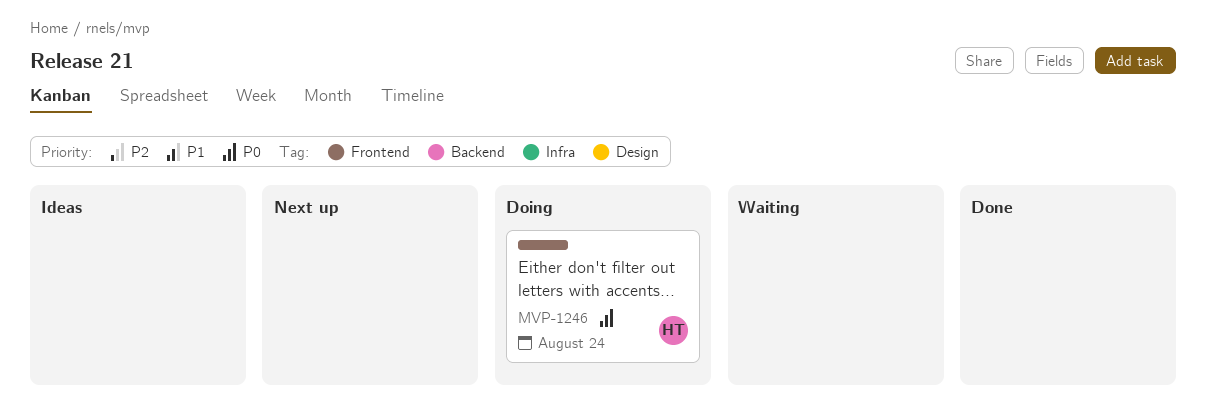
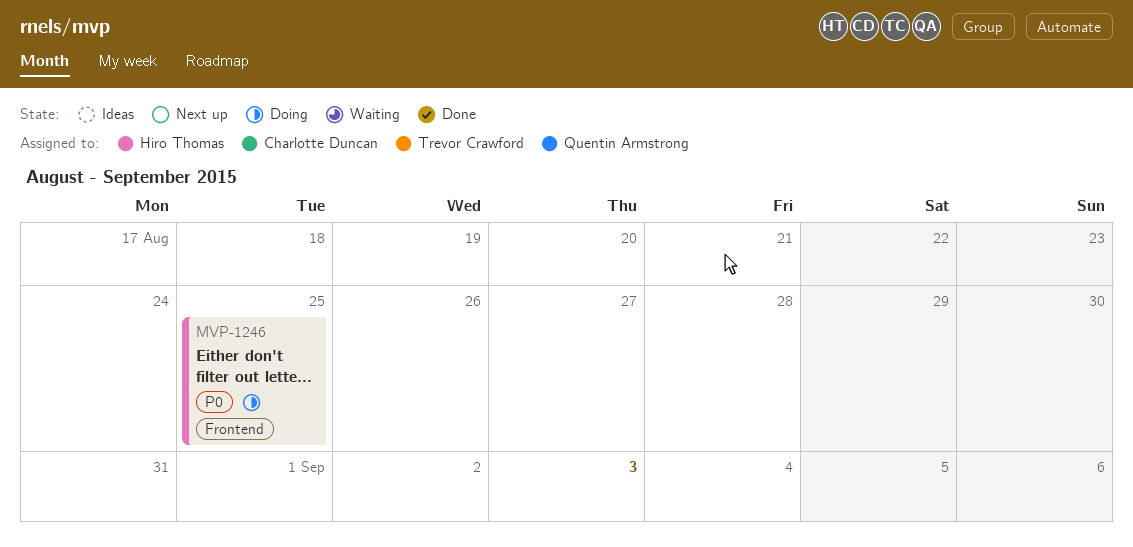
MVP-1246, due: Aug 24 -> Aug 25

